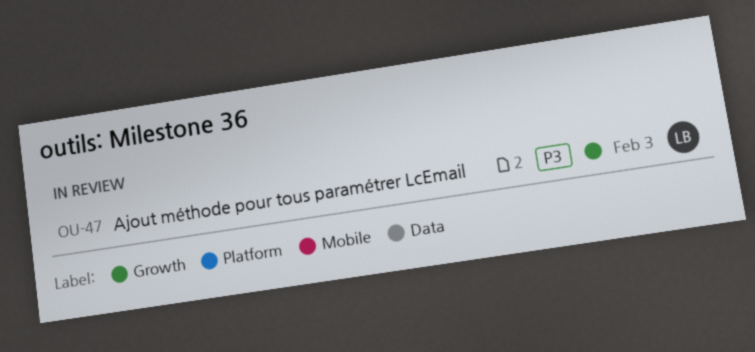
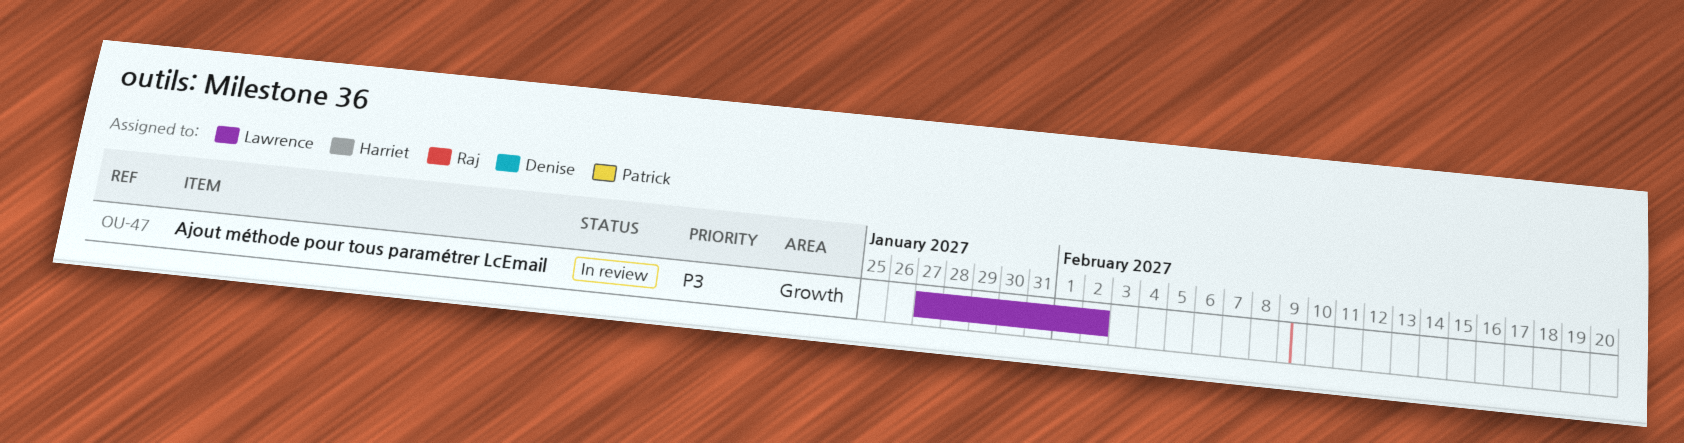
OU-47, due: Feb 3 -> Feb 2

